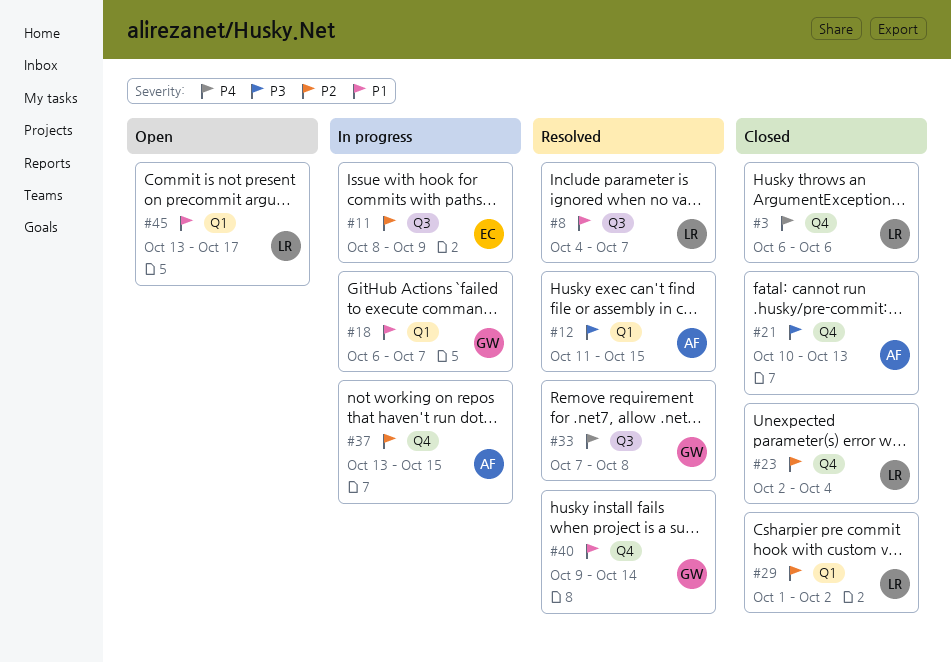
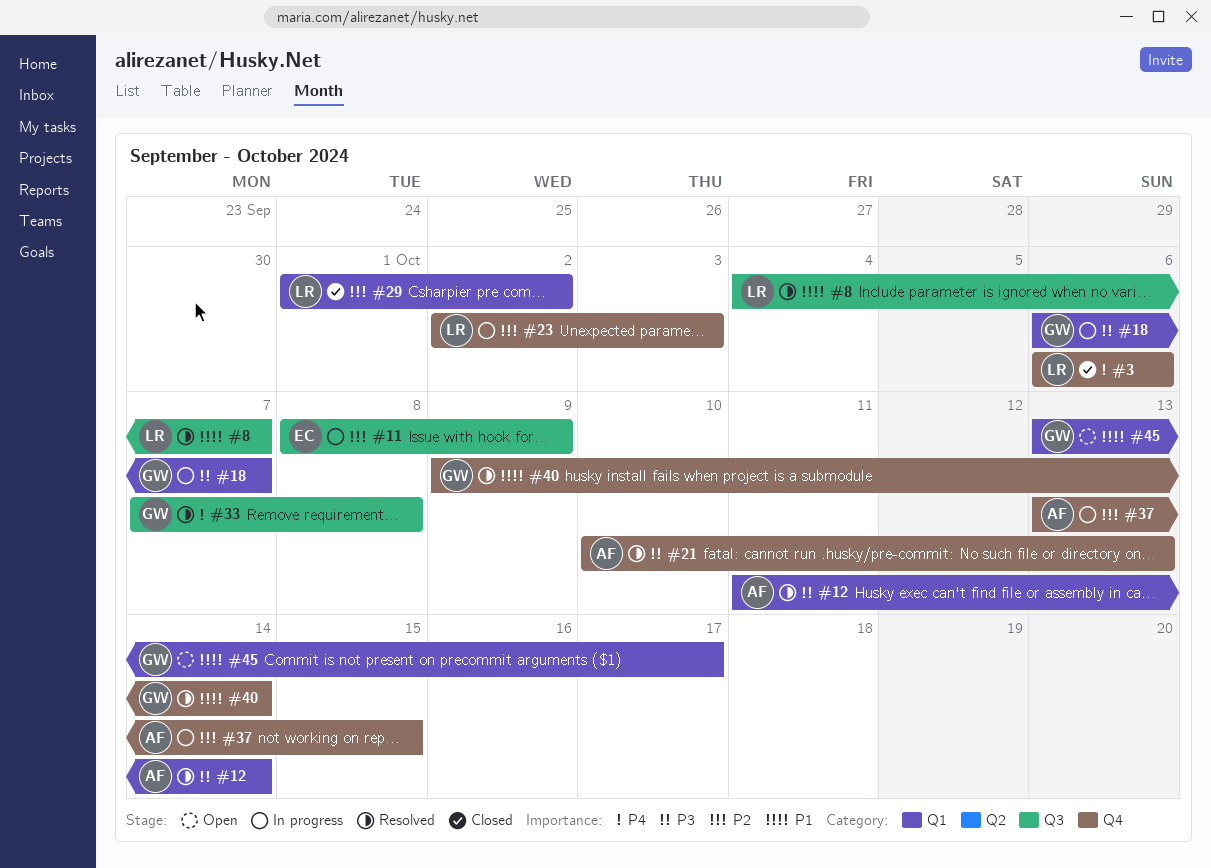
#12, due: Oct 15 -> Oct 14
#18, priority: P1 -> P3
#21, status: Closed -> Resolved
#23, status: Closed -> In progress
#23, due: Oct 4 -> Oct 3
#45, owner: LR -> GW

